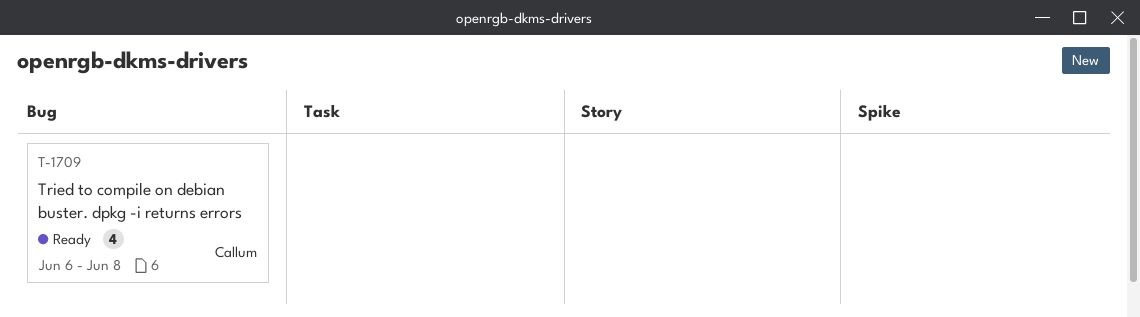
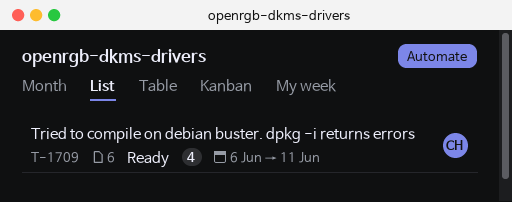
T-1709, due: Jun 8 -> Jun 11

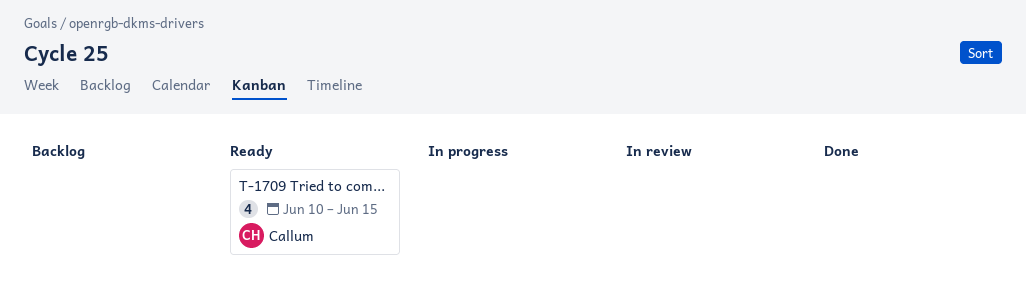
T-1709, start: Jun 6 -> Jun 10
T-1709, due: Jun 11 -> Jun 15

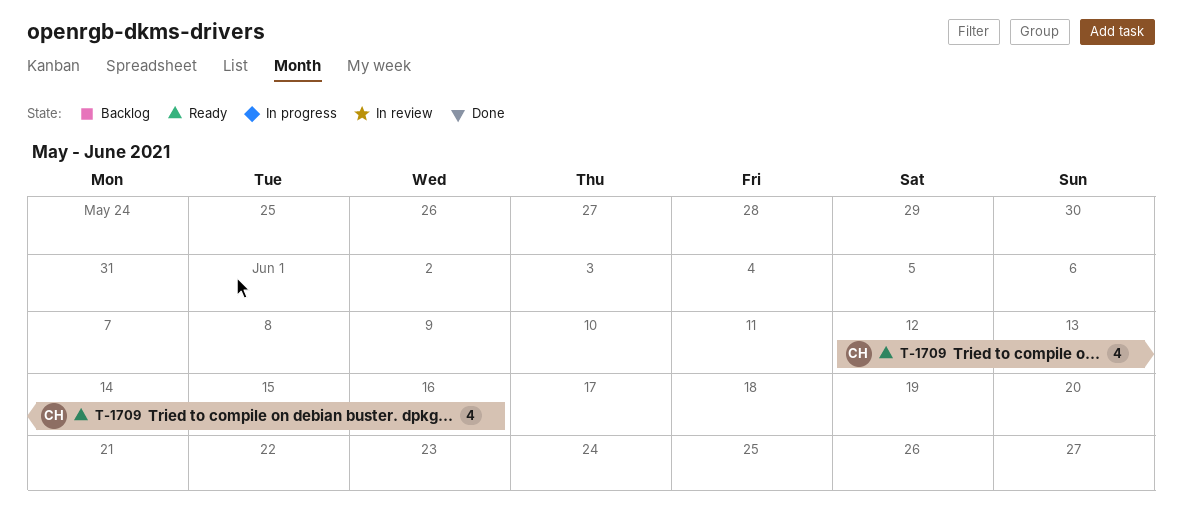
T-1709, start: Jun 10 -> Jun 12
T-1709, due: Jun 15 -> Jun 16

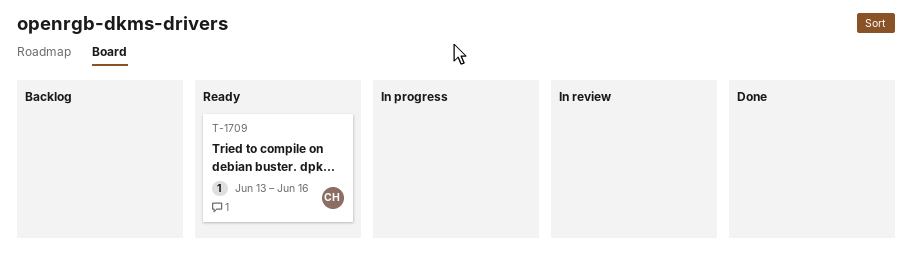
T-1709, estimate: 4 -> 1
T-1709, start: Jun 12 -> Jun 13

